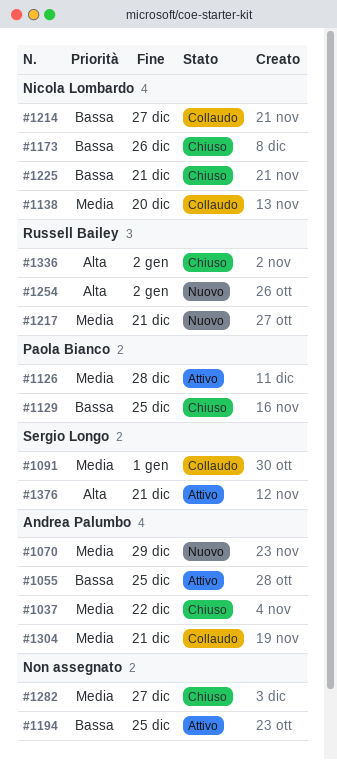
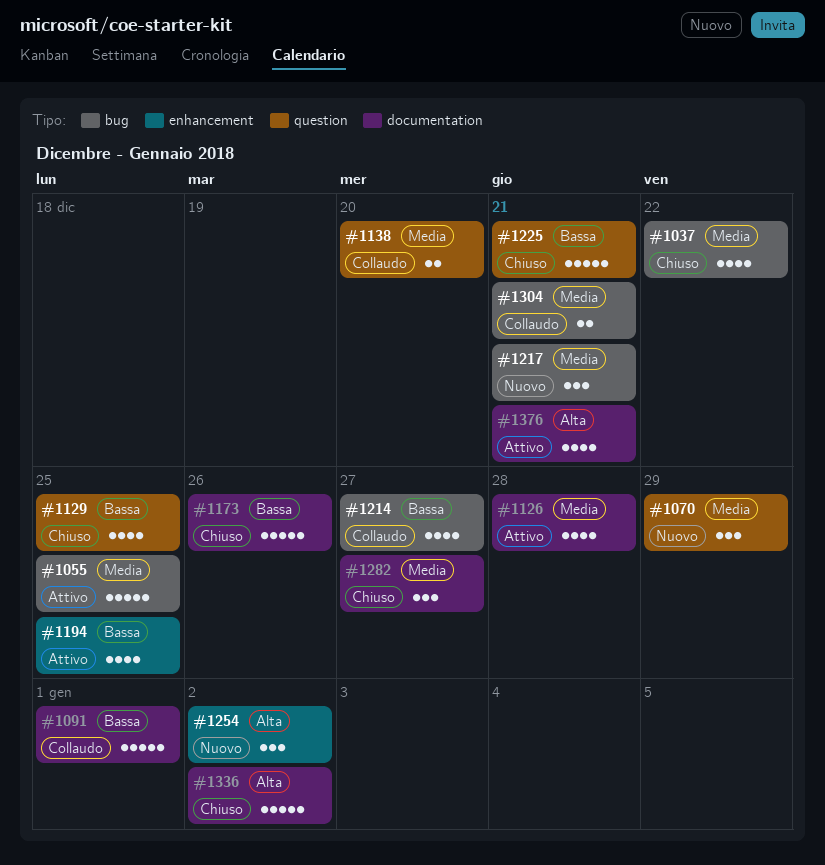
#1055, priority: Bassa -> Media
#1091, priority: Media -> Bassa

